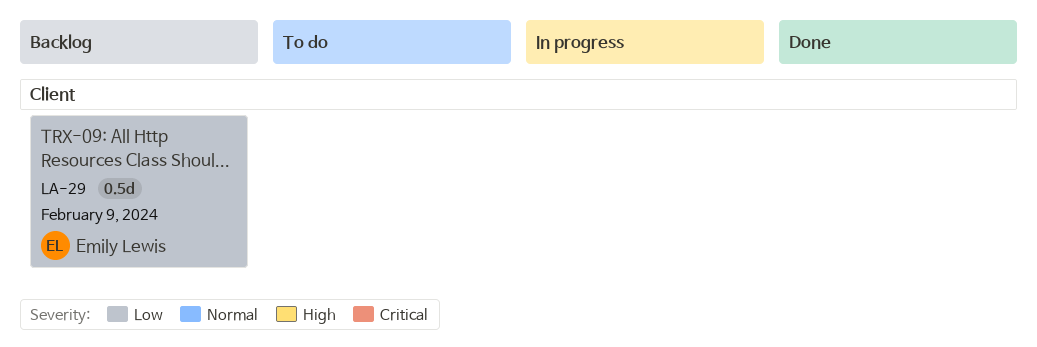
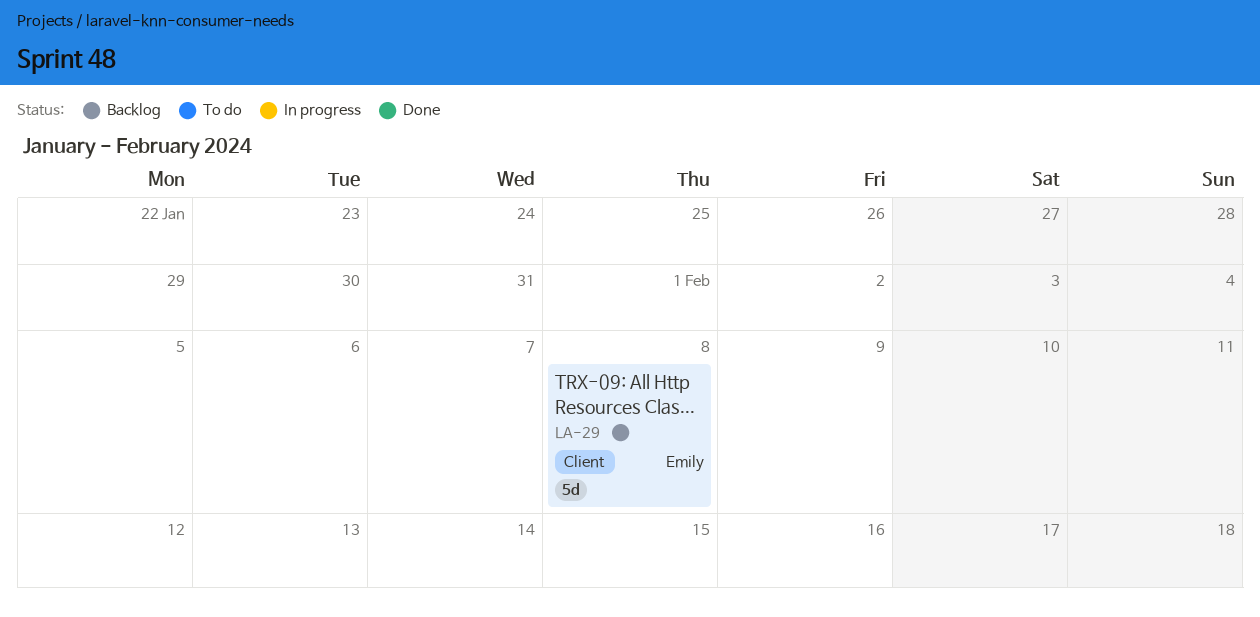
LA-29, estimate: 0.5d -> 5d
LA-29, due: Feb 9 -> Feb 8

